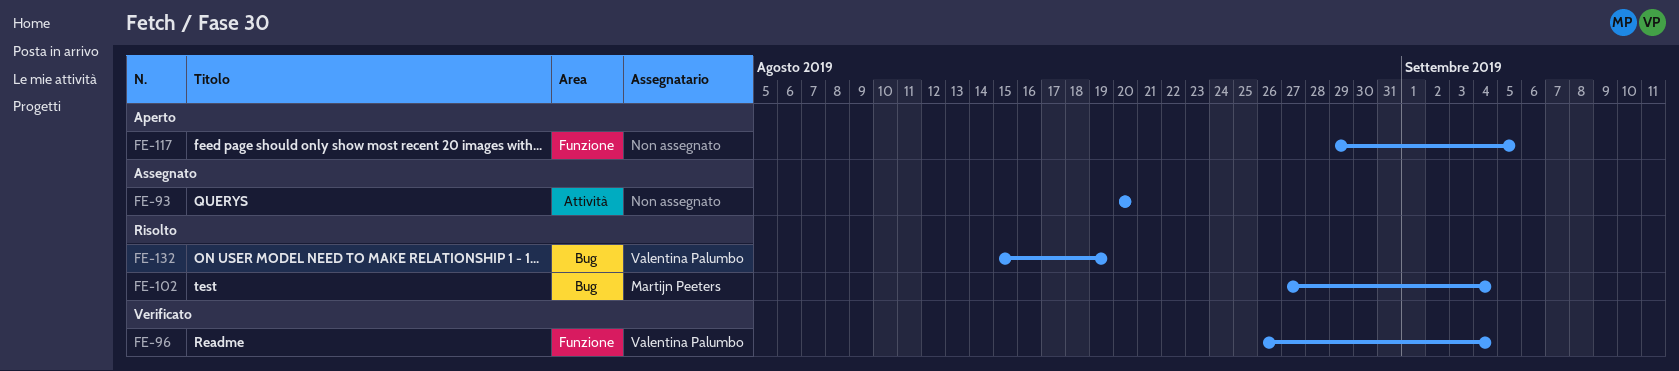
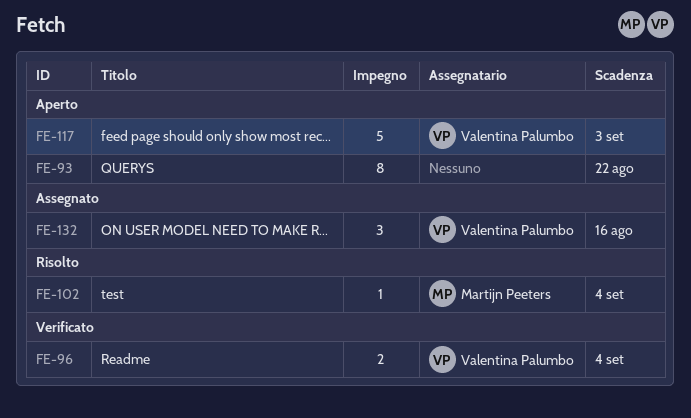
FE-93, status: Assegnato -> Aperto
FE-93, due: Aug 20 -> Aug 22
FE-117, owner: none -> Valentina Palumbo
FE-117, due: Sep 5 -> Sep 3
FE-132, status: Risolto -> Assegnato
FE-132, due: Aug 19 -> Aug 16

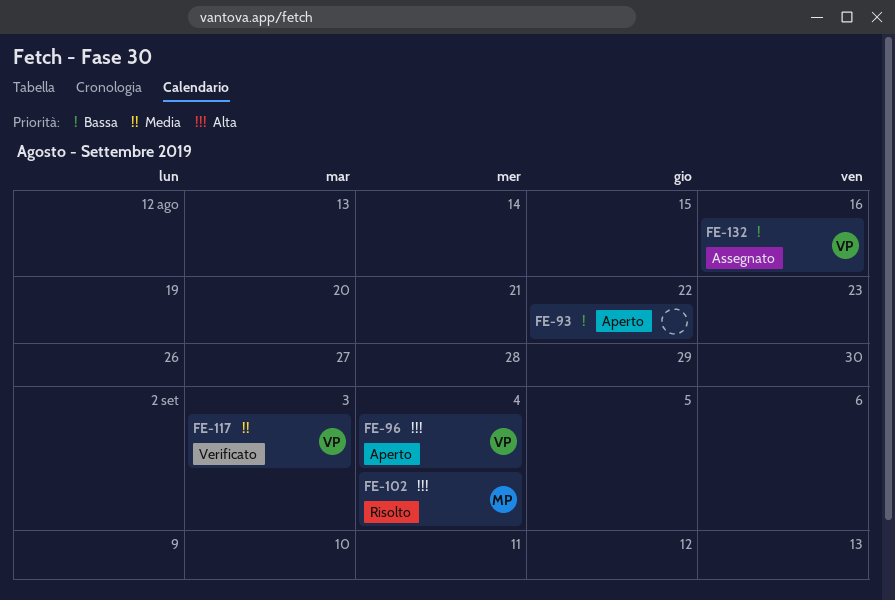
FE-96, status: Verificato -> Aperto
FE-117, status: Aperto -> Verificato

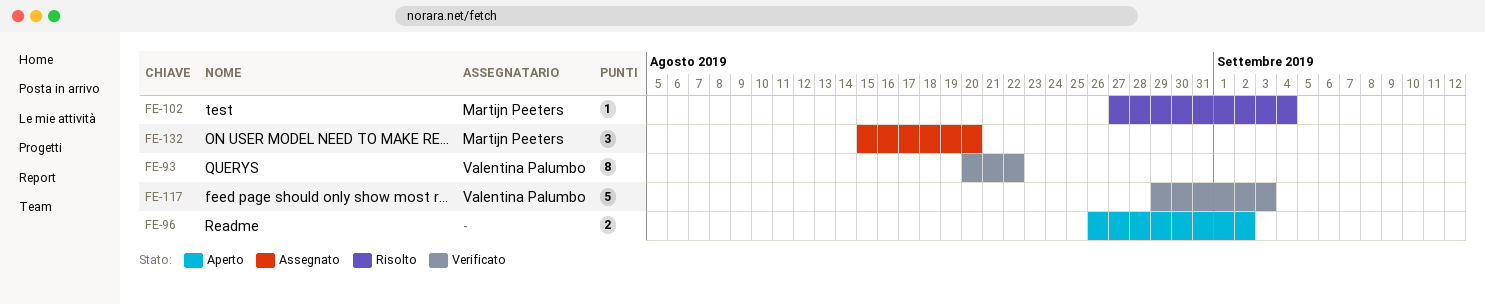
FE-93, status: Aperto -> Verificato
FE-93, owner: none -> Valentina Palumbo
FE-96, owner: Valentina Palumbo -> none
FE-96, due: Sep 4 -> Sep 2
FE-132, owner: Valentina Palumbo -> Martijn Peeters
FE-132, due: Aug 16 -> Aug 20

